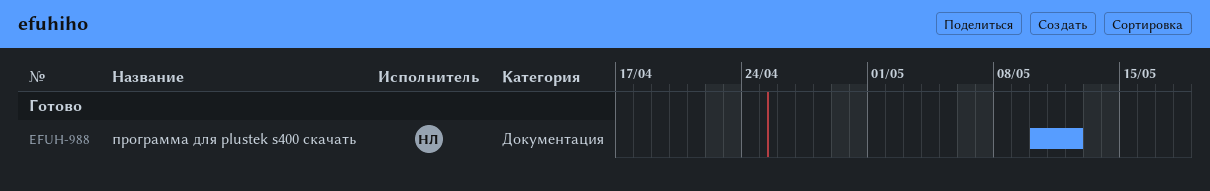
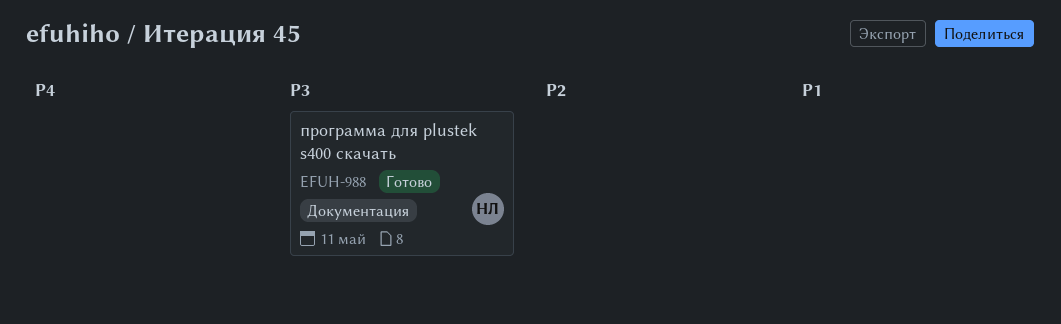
EFUH-988, due: May 12 -> May 11

